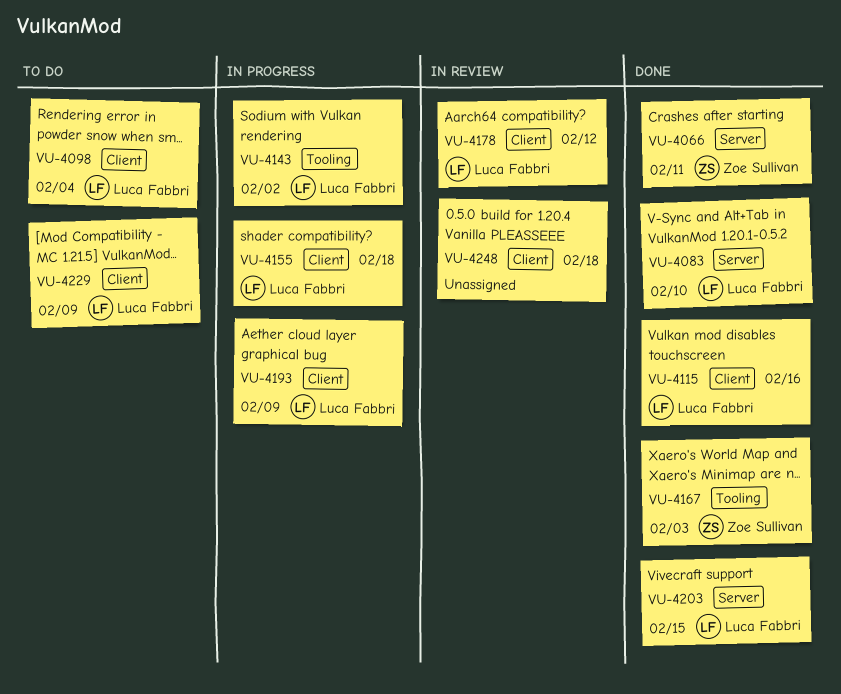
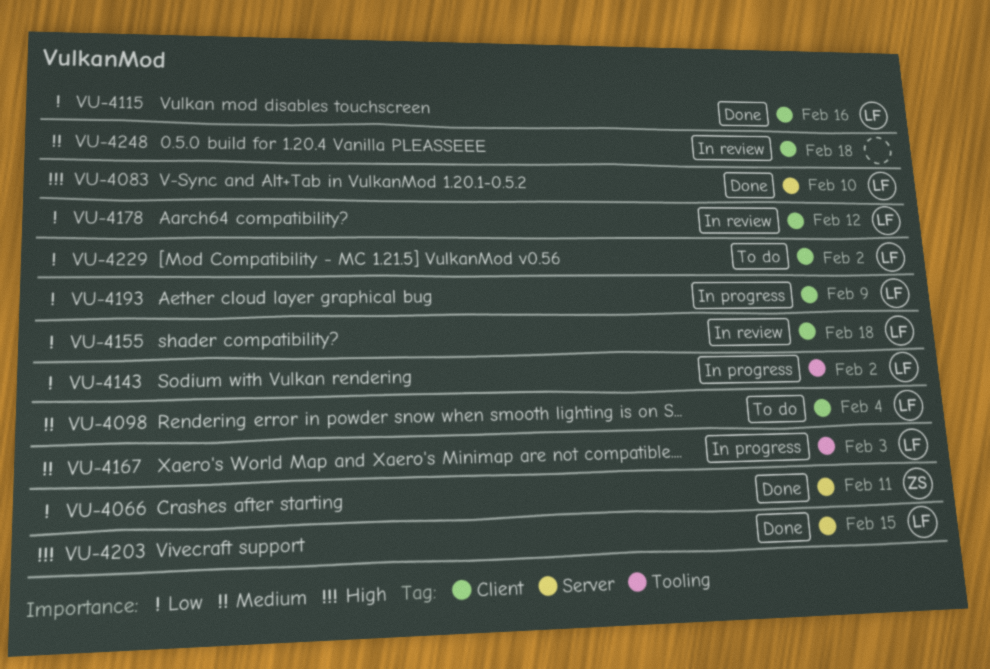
VU-4155, status: In progress -> In review
VU-4167, status: Done -> In progress
VU-4167, owner: Zoe Sullivan -> Luca Fabbri
VU-4229, due: Feb 9 -> Feb 2

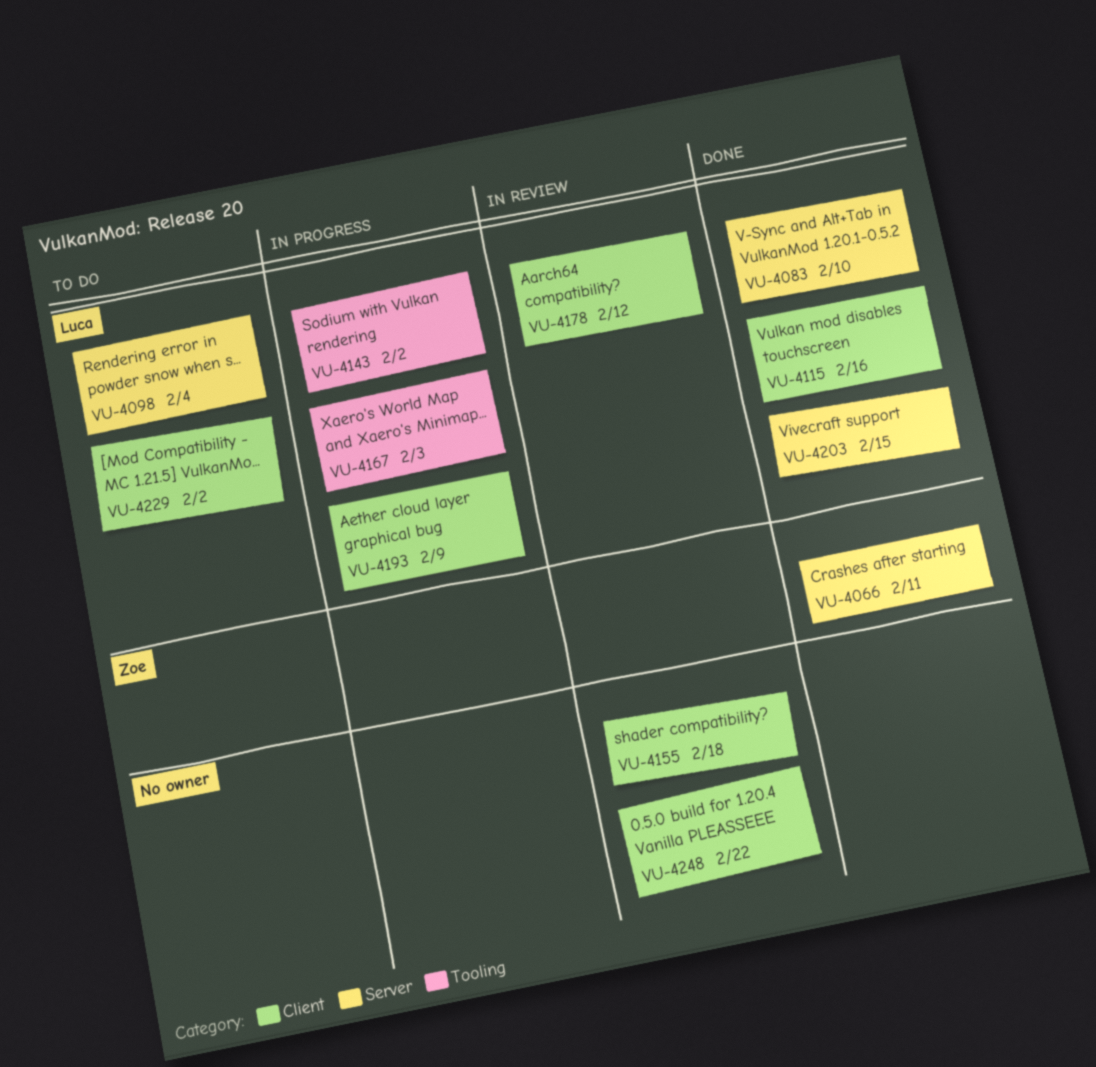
VU-4098, label: Client -> Server
VU-4155, owner: Luca -> none
VU-4248, due: Feb 18 -> Feb 22

